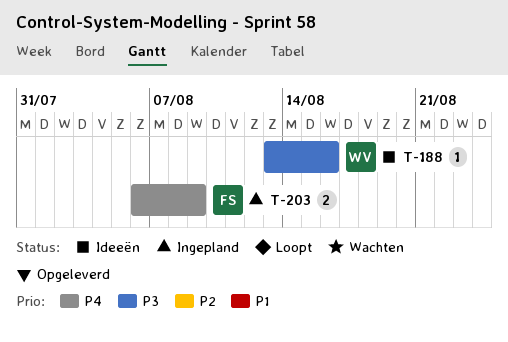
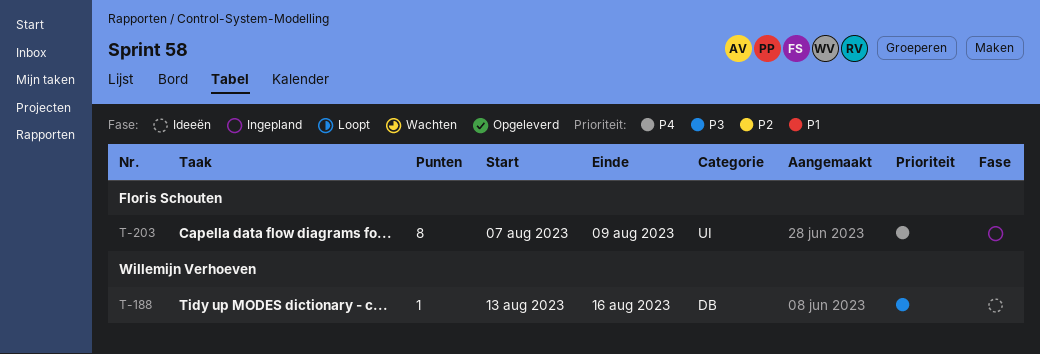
T-203, estimate: 2 -> 8
T-203, start: Aug 6 -> Aug 7

